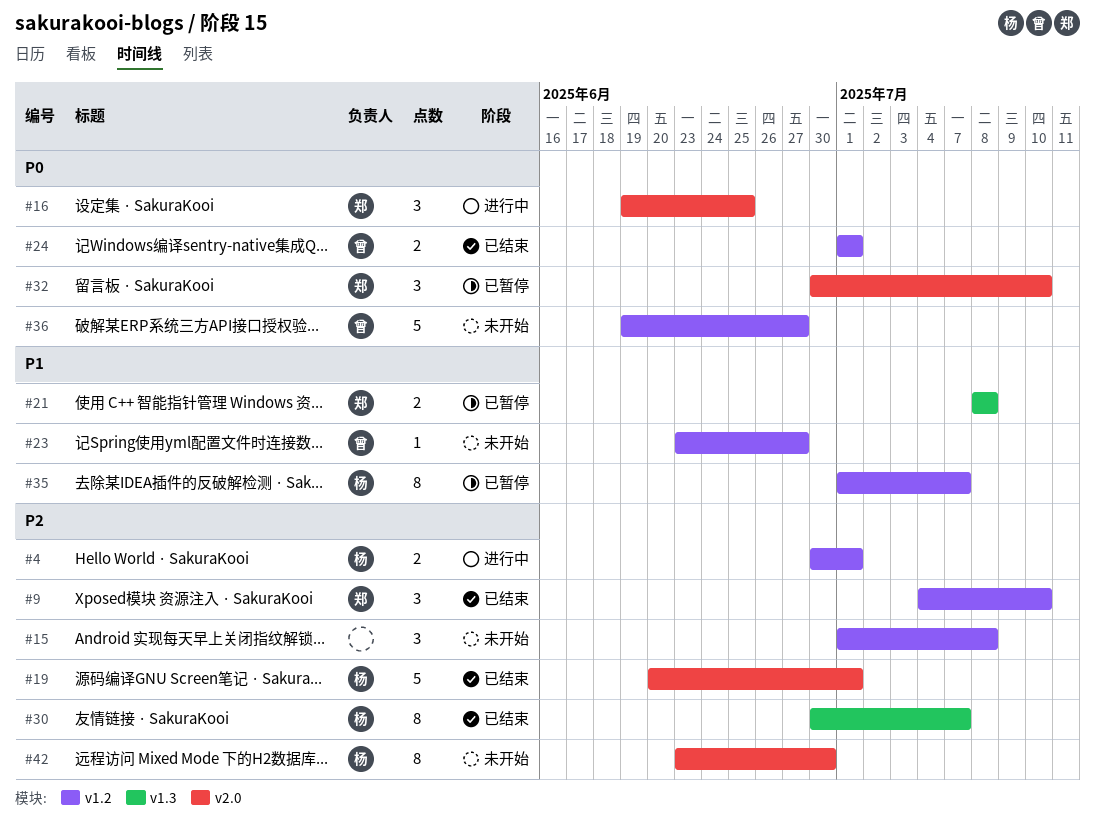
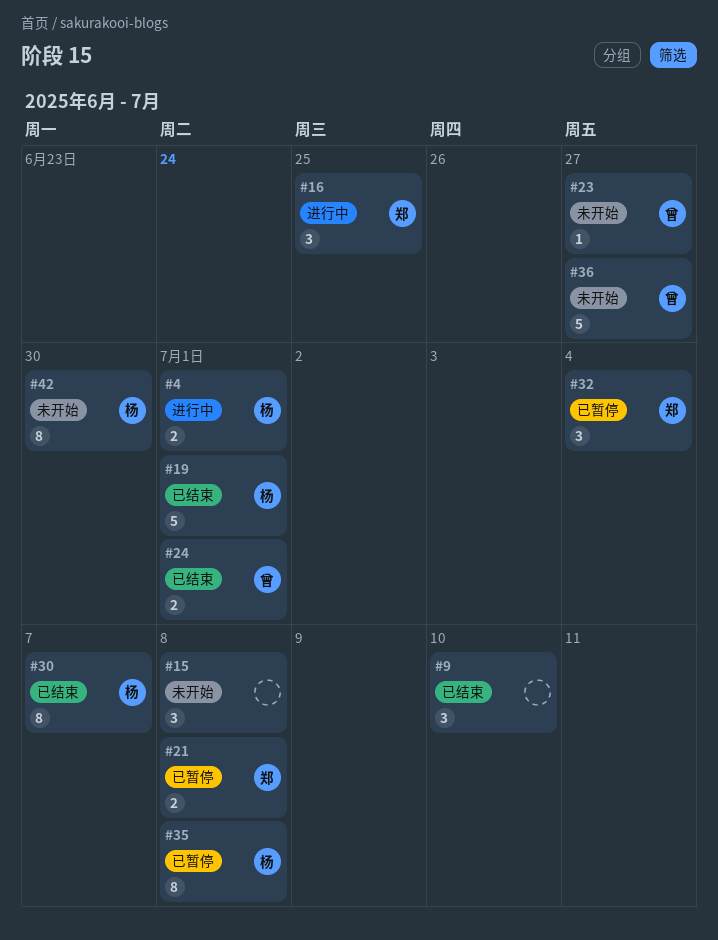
#9, owner: 郑 -> none
#32, due: Jul 10 -> Jul 4
#35, due: Jul 7 -> Jul 8

